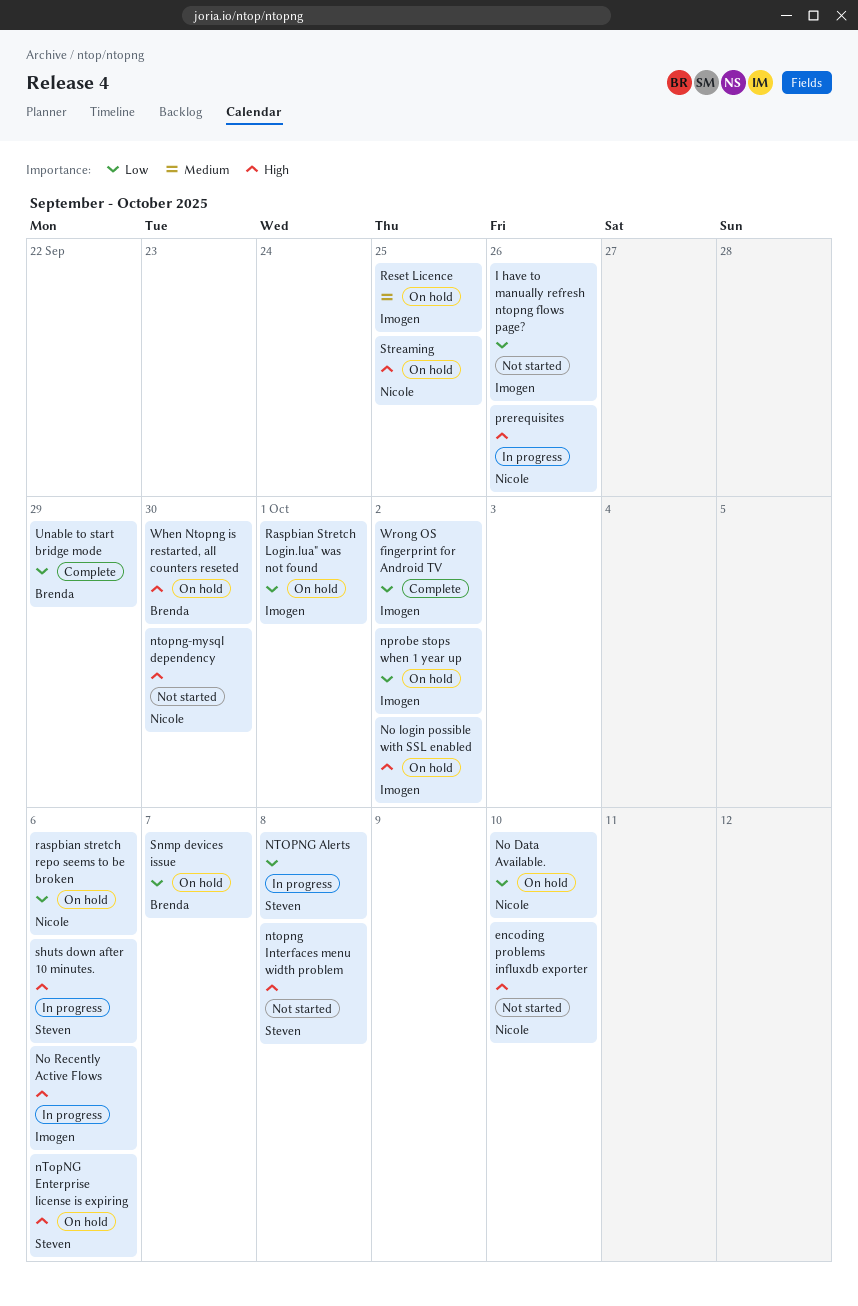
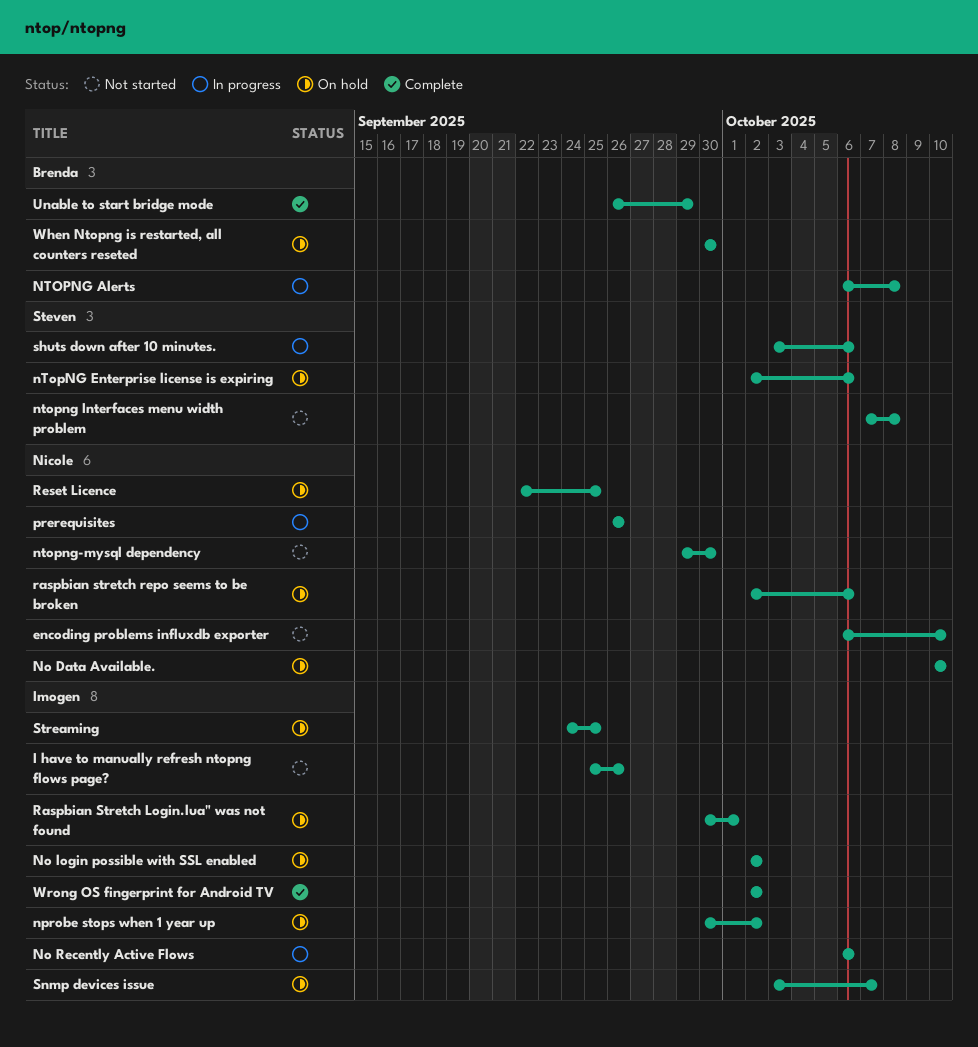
NTOPNG Alerts, owner: Steven -> Brenda
Reset Licence, owner: Imogen -> Nicole
Snmp devices issue, owner: Brenda -> Imogen
Streaming, owner: Nicole -> Imogen

